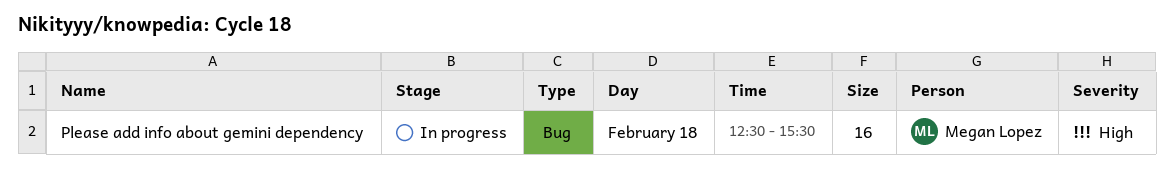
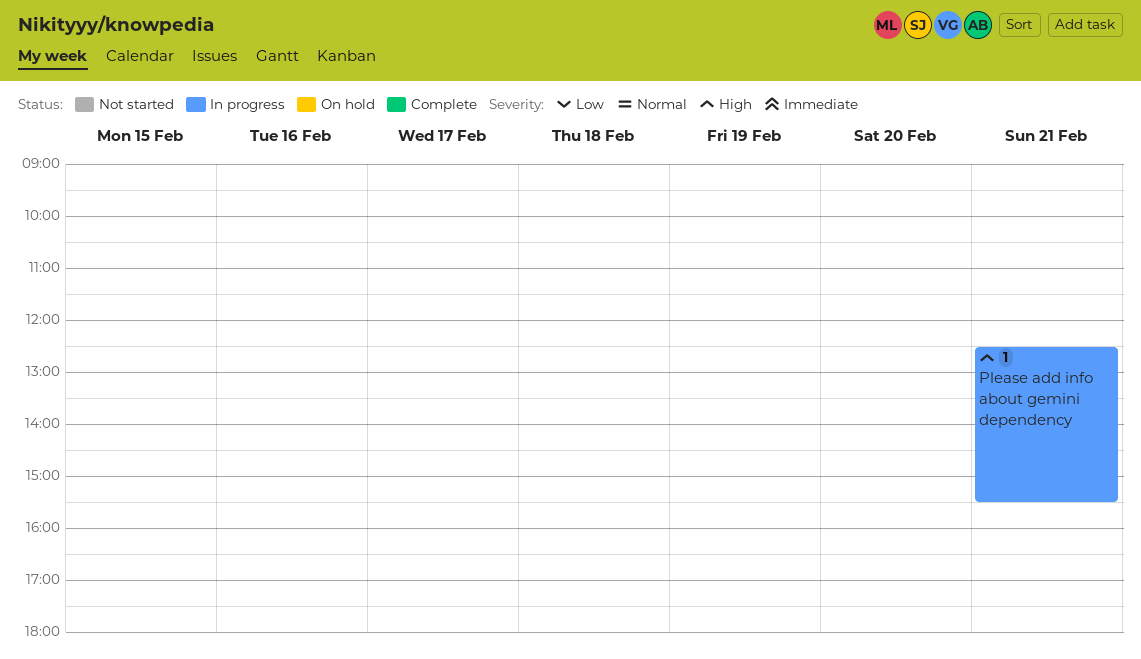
Please add info about gemini dependency, estimate: 16 -> 1
Please add info about gemini dependency, day: Feb 18 -> Feb 21

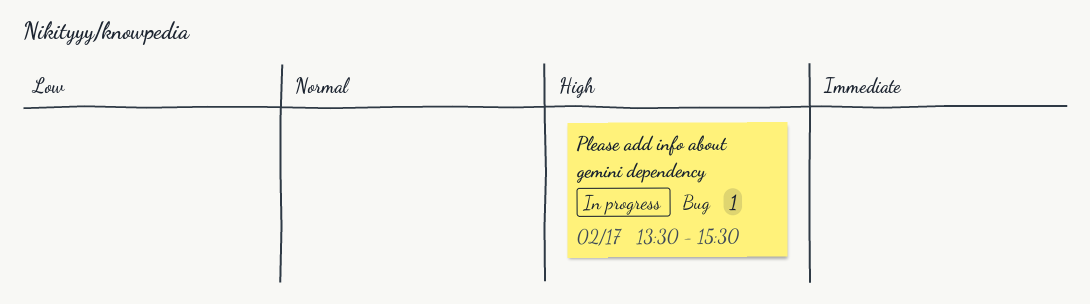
Please add info about gemini dependency, day: Feb 21 -> Feb 17
Please add info about gemini dependency, begins: 12:30 -> 13:30

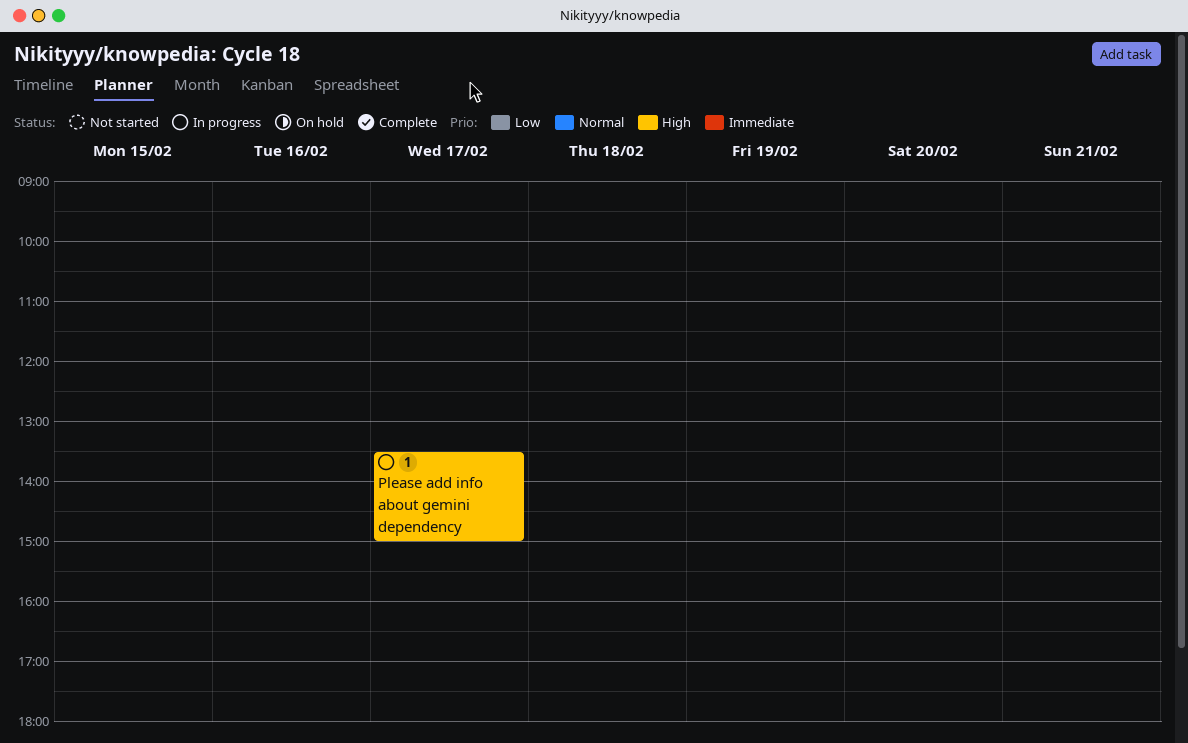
Please add info about gemini dependency, ends: 15:30 -> 15:00

